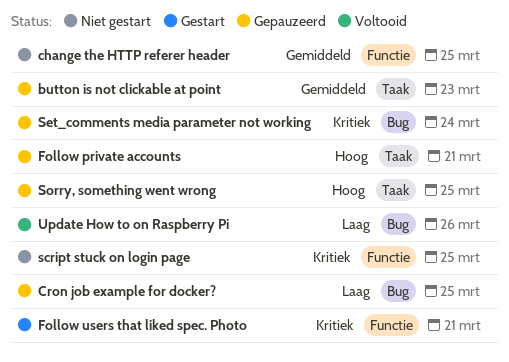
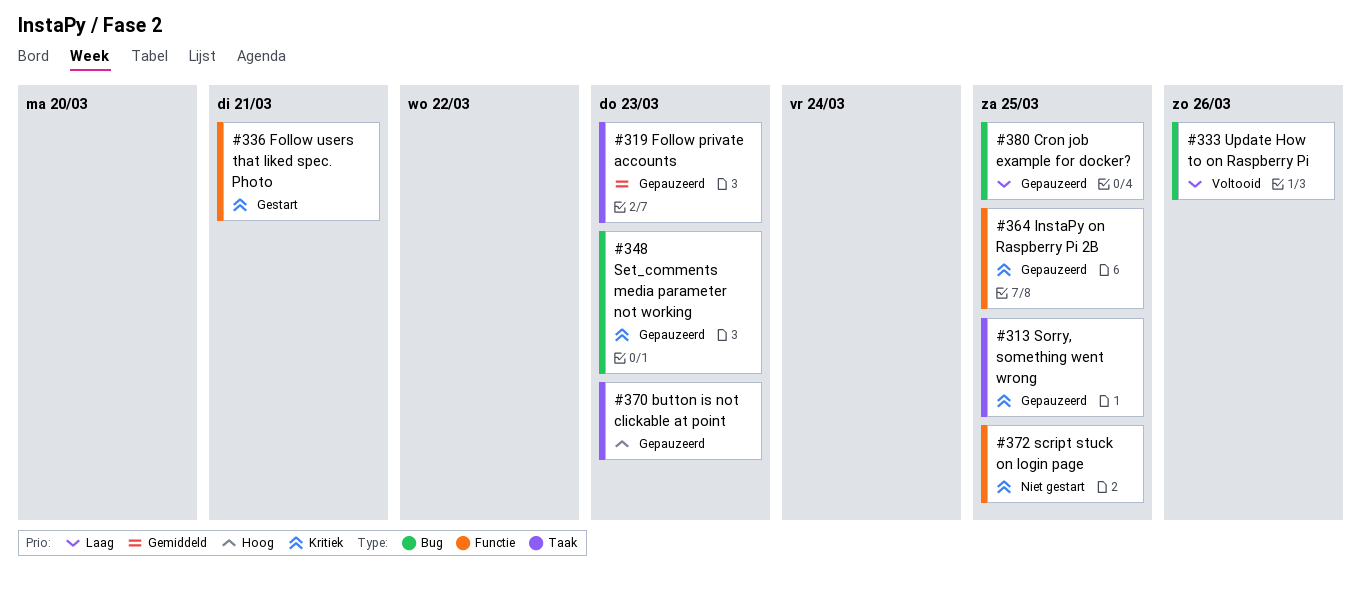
button is not clickable at point, priority: Gemiddeld -> Hoog
change the HTTP referer header: present -> none
Follow private accounts, priority: Hoog -> Gemiddeld
Follow private accounts, due: Mar 21 -> Mar 23
InstaPy on Raspberry Pi 2B: none -> present
Set_comments media parameter not working, due: Mar 24 -> Mar 23
Sorry, something went wrong, priority: Hoog -> Kritiek

